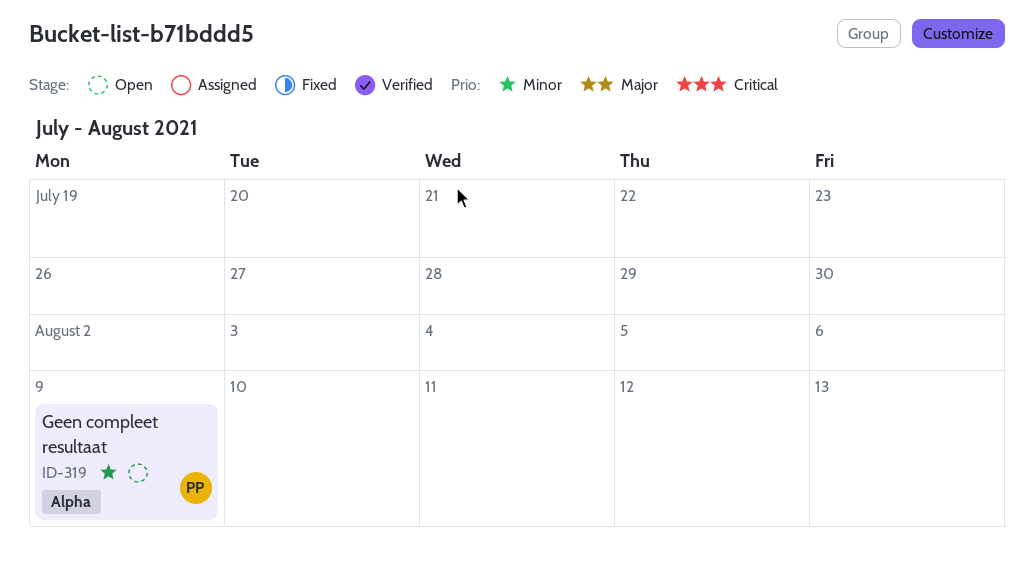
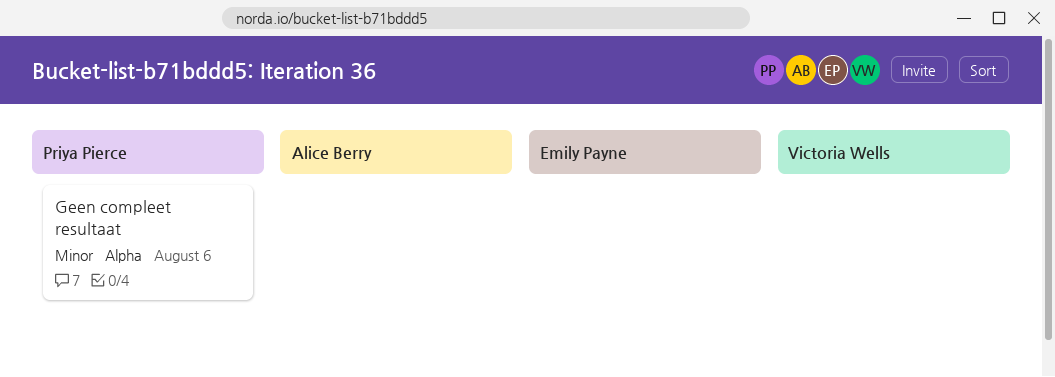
Geen compleet resultaat, due: Aug 9 -> Aug 6

